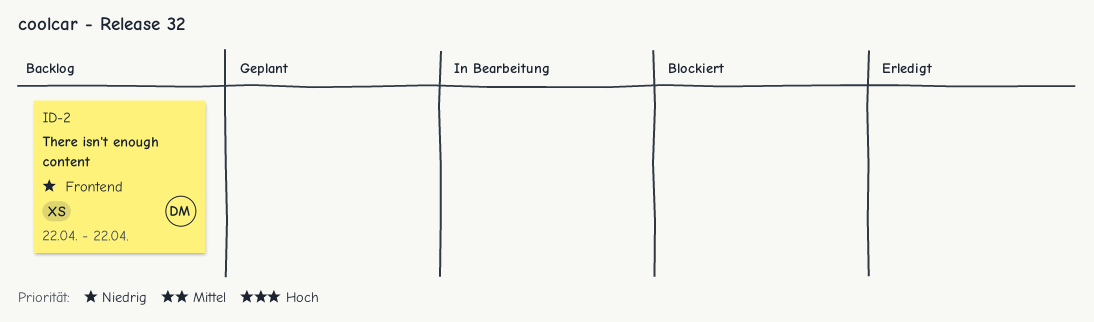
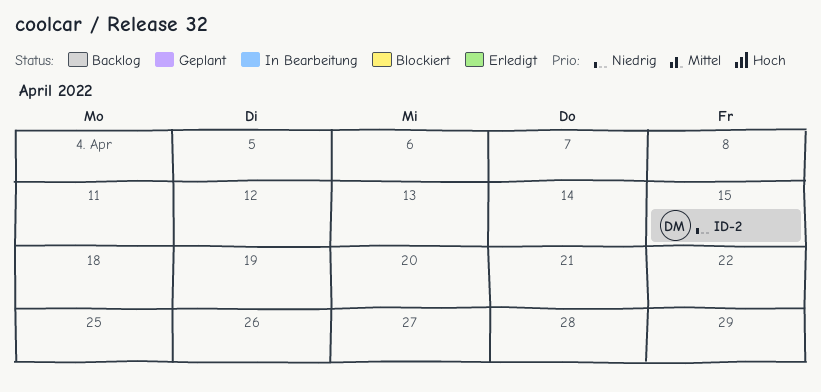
ID-2, start: Apr 22 -> Apr 15
ID-2, due: Apr 22 -> Apr 15

